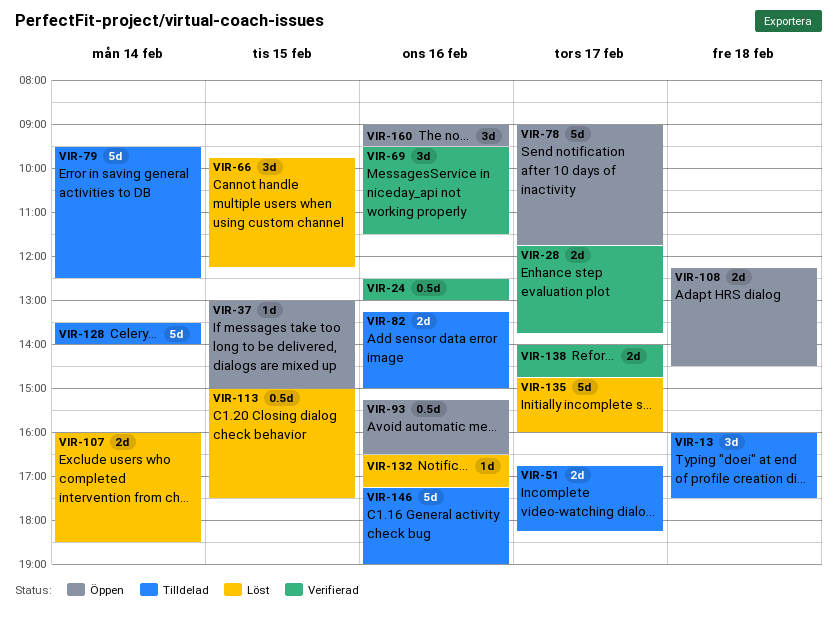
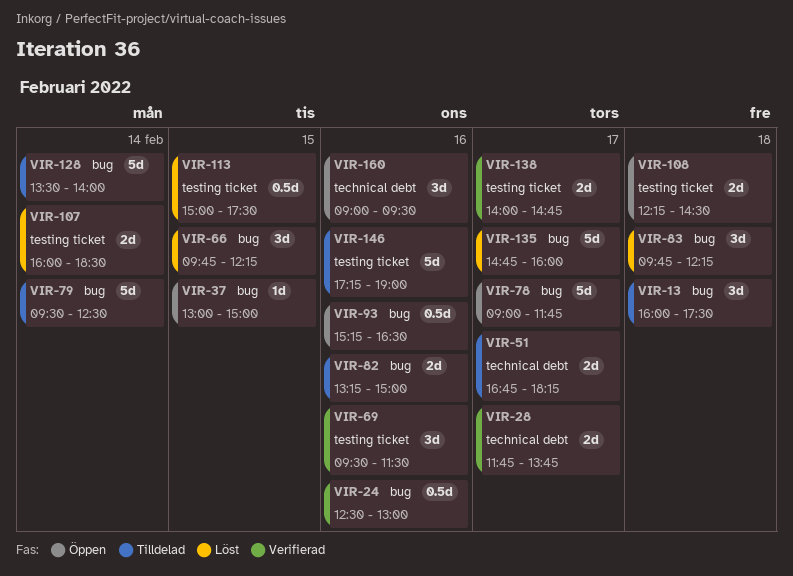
VIR-83: none -> present
VIR-132: present -> none

